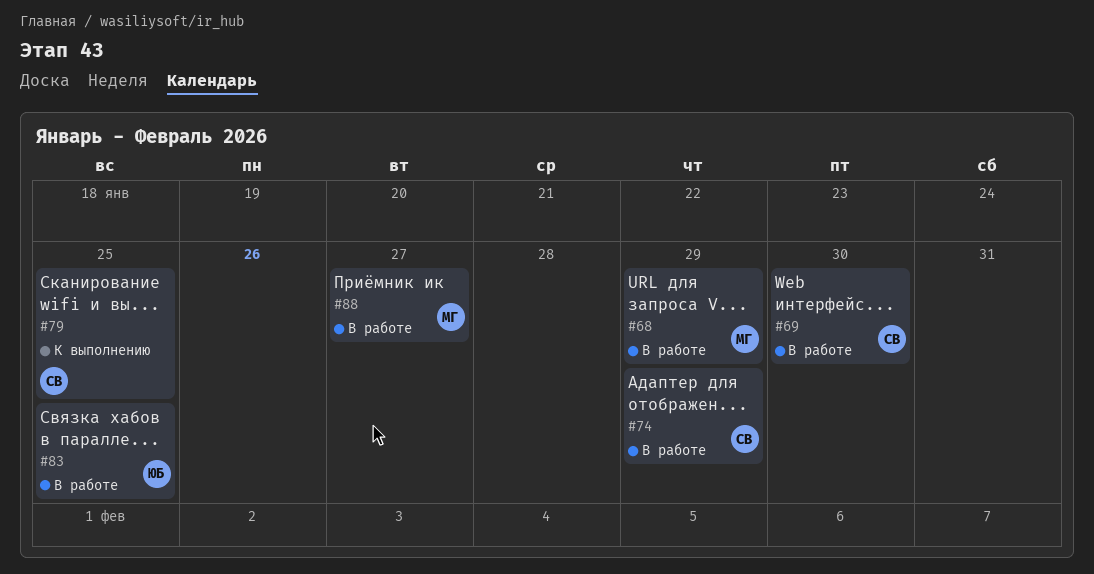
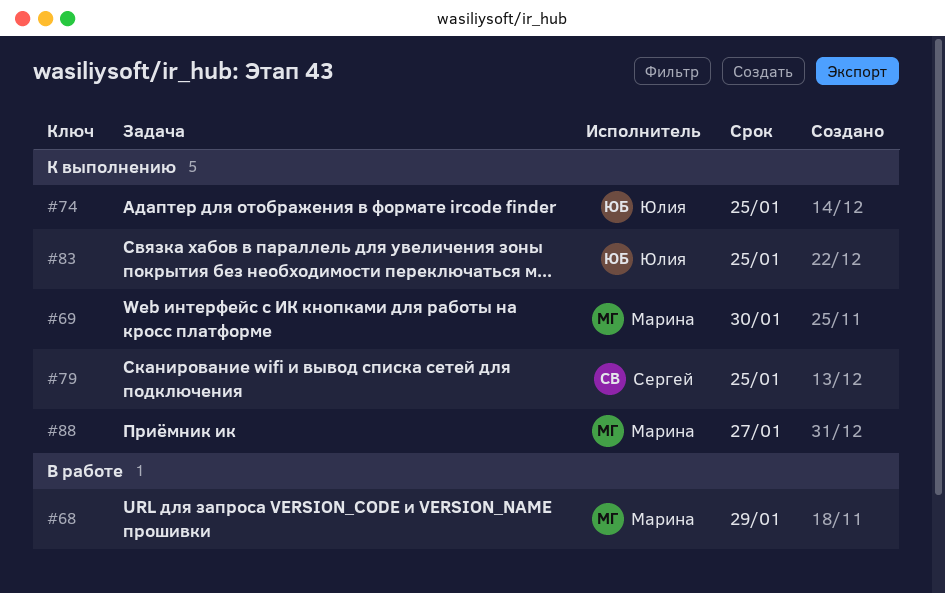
#69, status: В работе -> К выполнению
#69, owner: Сергей -> Марина
#74, status: В работе -> К выполнению
#74, owner: Сергей -> Юлия
#74, due: Jan 29 -> Jan 25
#83, status: В работе -> К выполнению
#88, status: В работе -> К выполнению

